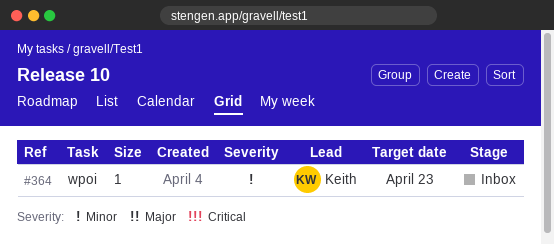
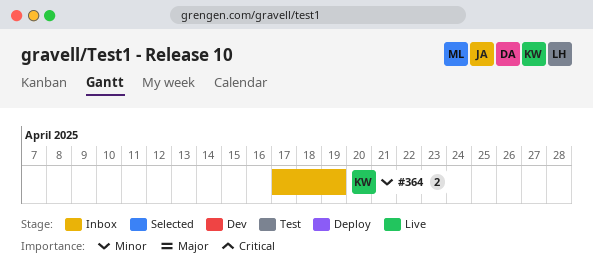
#364, estimate: 1 -> 2
#364, due: Apr 23 -> Apr 19

